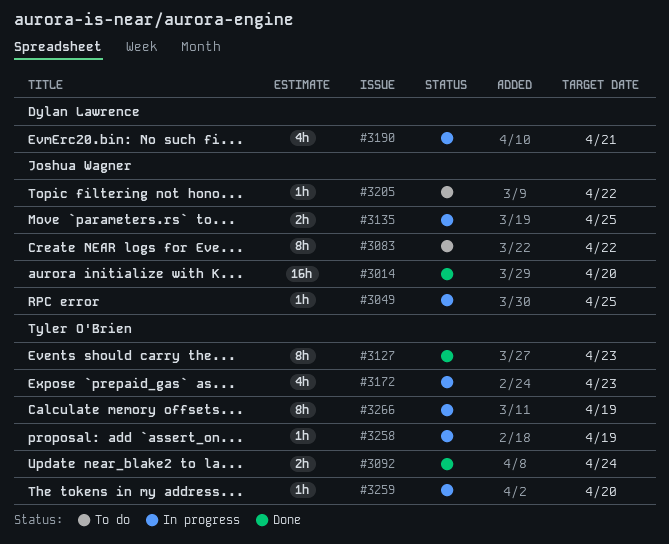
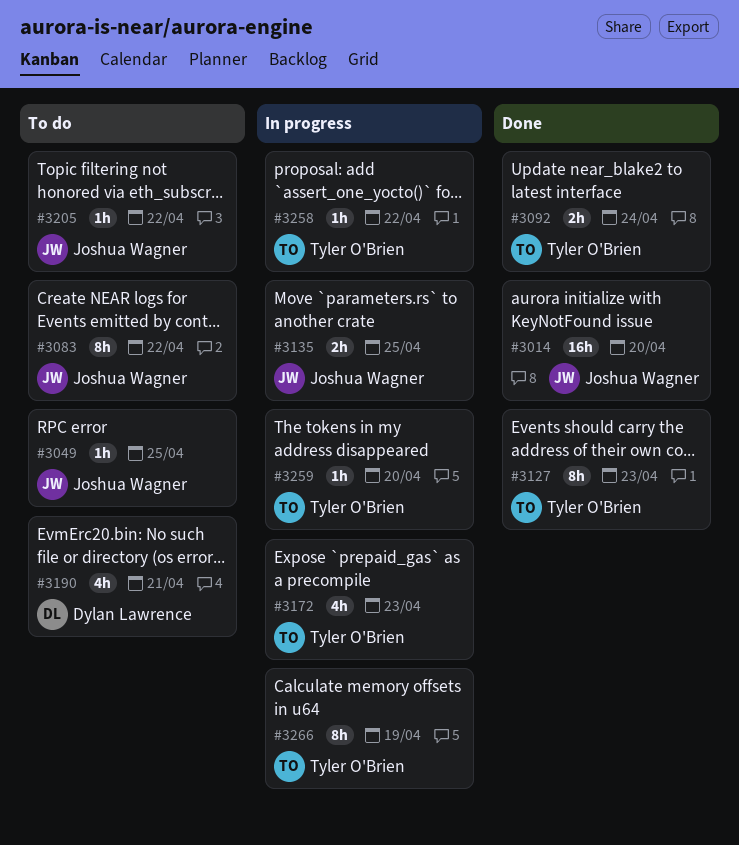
#3049, status: In progress -> To do
#3190, status: In progress -> To do
#3258, due: Apr 19 -> Apr 22

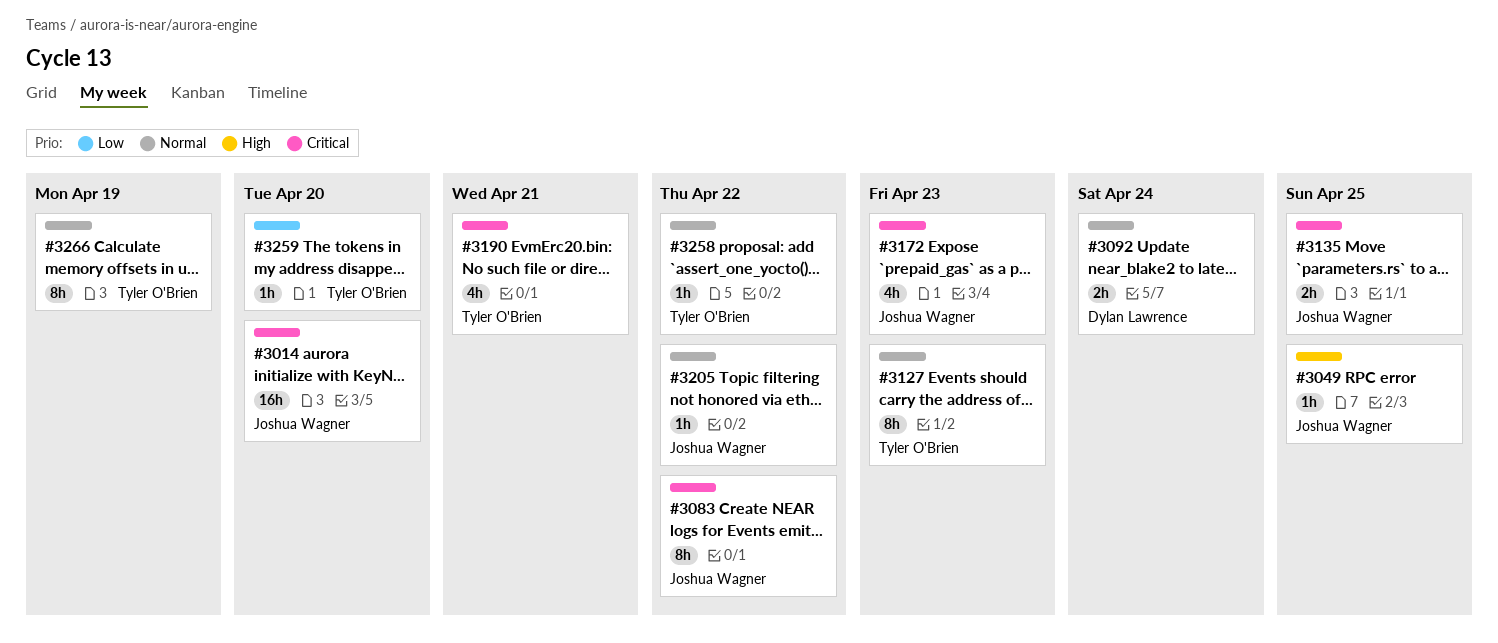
#3092, owner: Tyler O'Brien -> Dylan Lawrence
#3172, owner: Tyler O'Brien -> Joshua Wagner
#3190, owner: Dylan Lawrence -> Tyler O'Brien

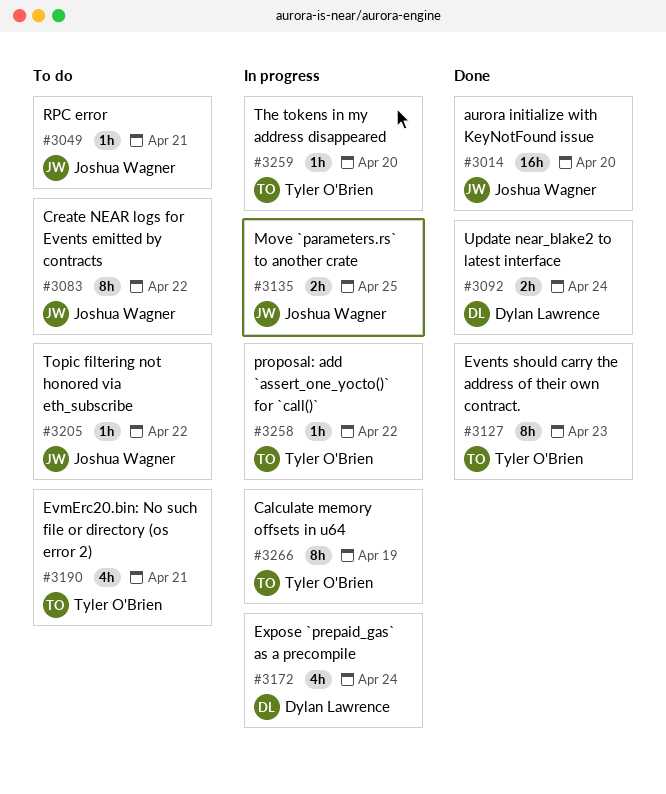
#3049, due: Apr 25 -> Apr 21
#3172, owner: Joshua Wagner -> Dylan Lawrence
#3172, due: Apr 23 -> Apr 24

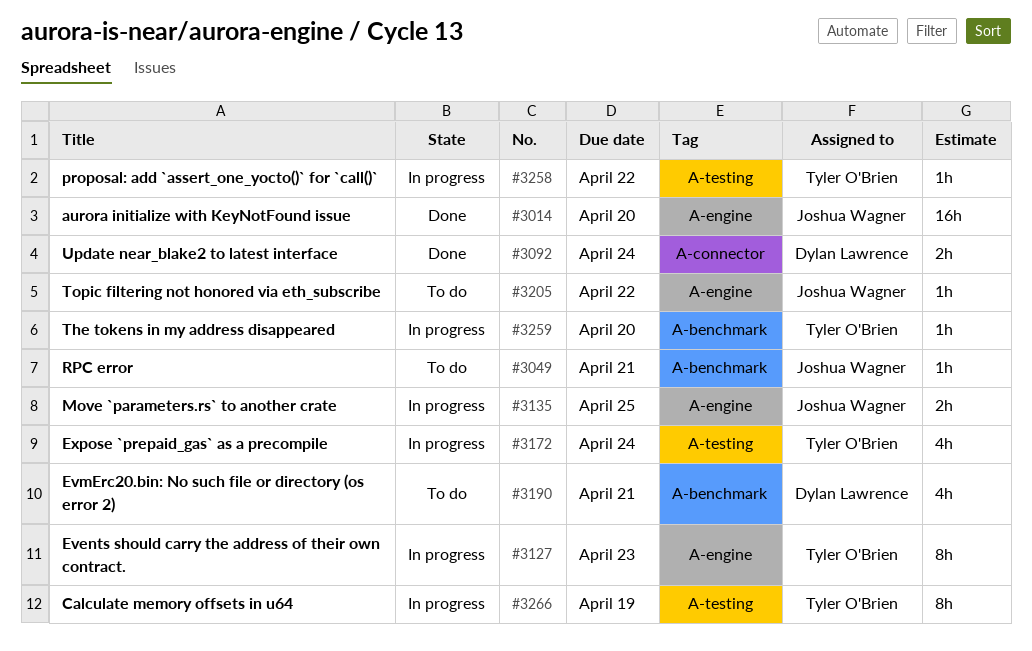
#3083: present -> none
#3127, status: Done -> In progress
#3172, owner: Dylan Lawrence -> Tyler O'Brien
#3190, owner: Tyler O'Brien -> Dylan Lawrence

